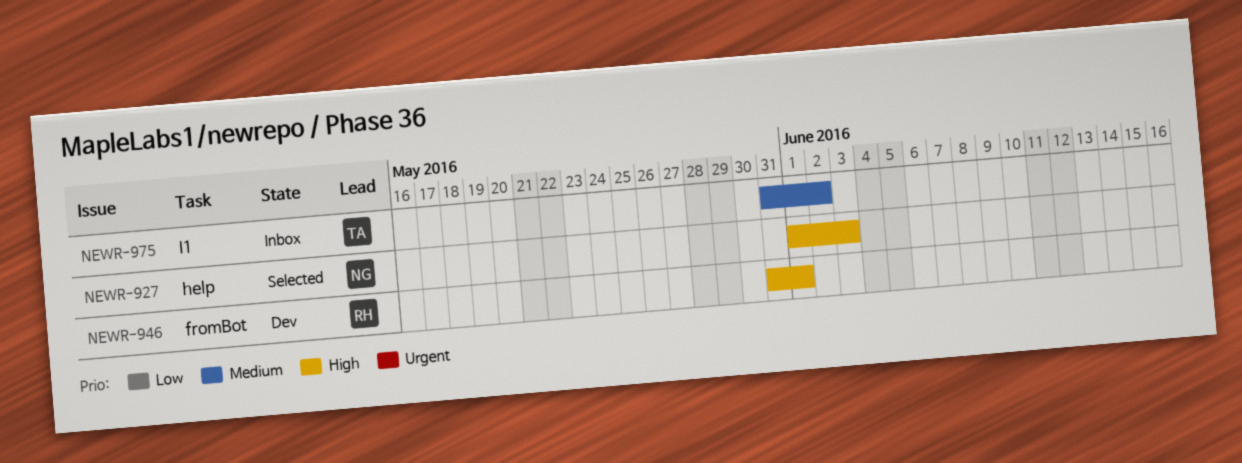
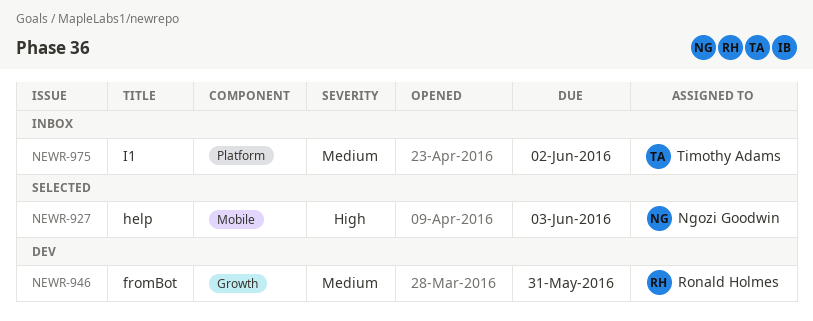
NEWR-946, priority: High -> Medium
NEWR-946, due: Jun 1 -> May 31

